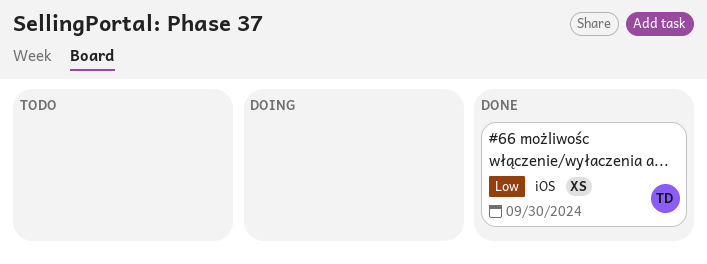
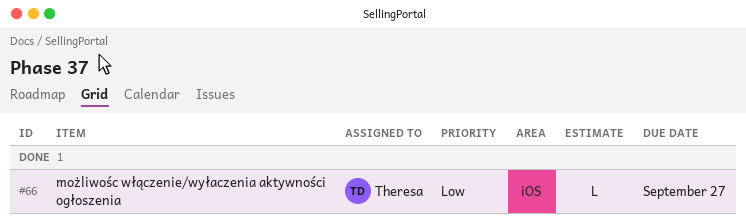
#66, estimate: XS -> L
#66, due: Sep 30 -> Sep 27

